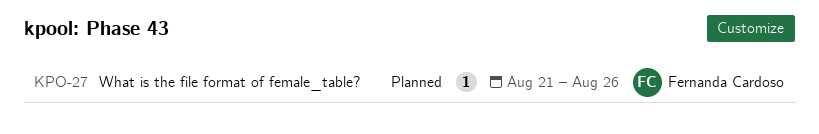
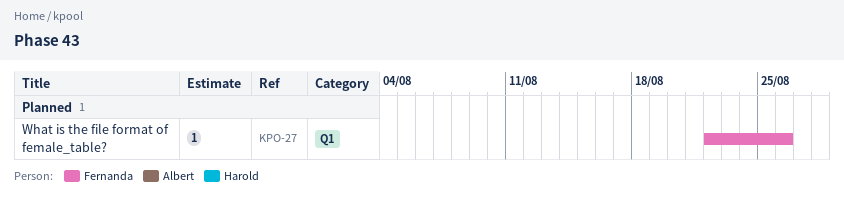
KPO-27, start: Aug 21 -> Aug 22

